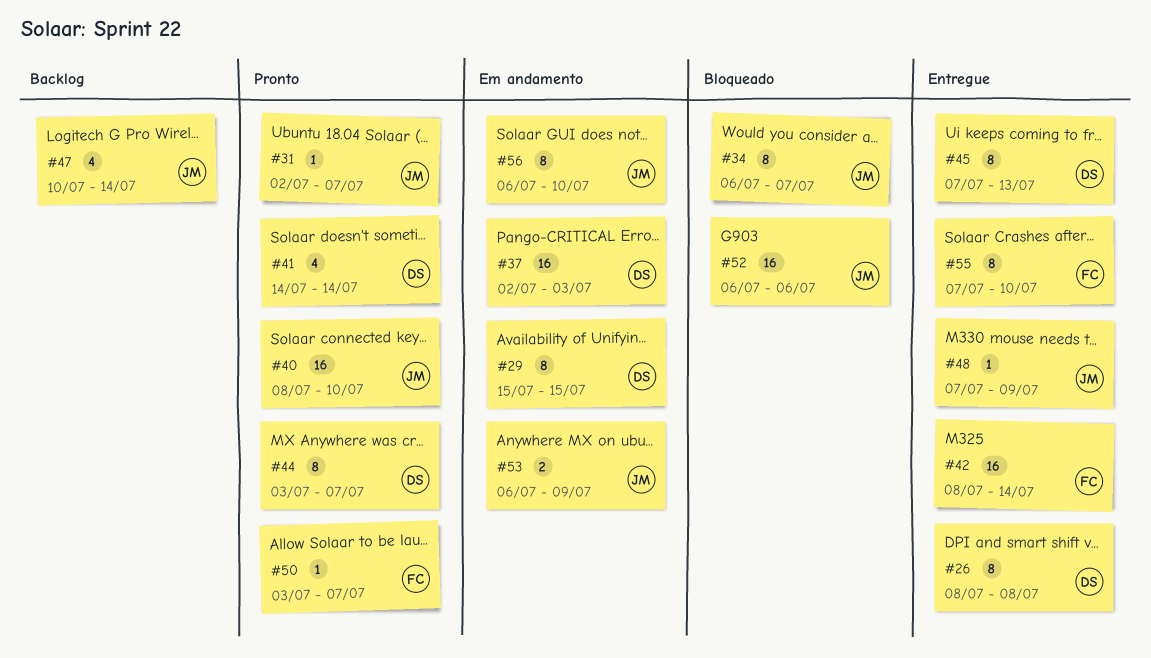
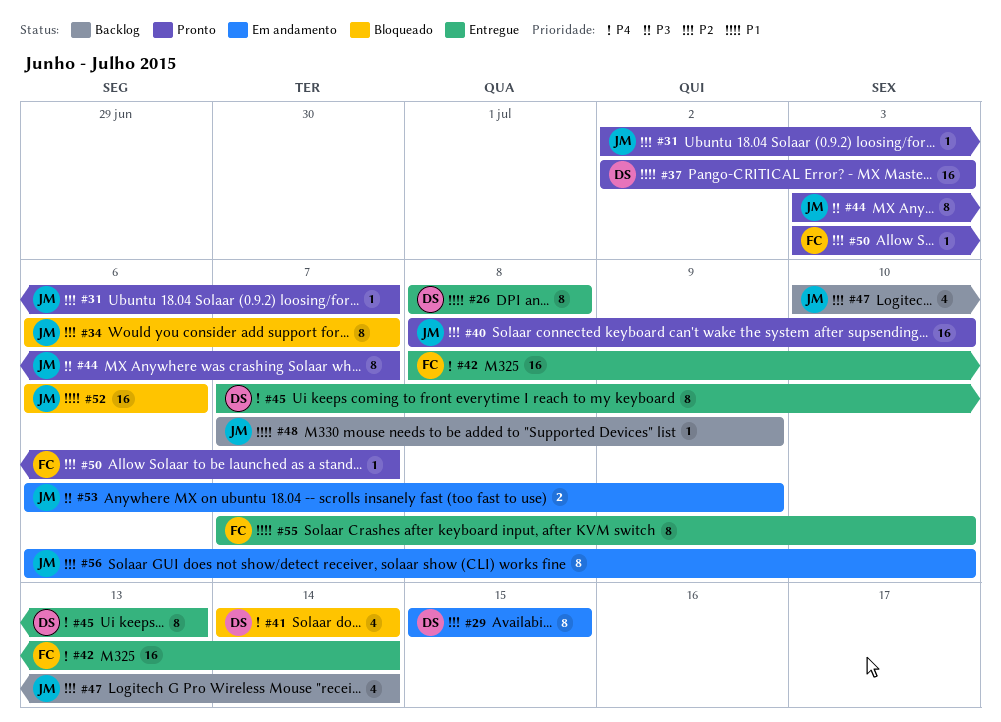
#37, status: Em andamento -> Pronto
#41, status: Pronto -> Bloqueado
#44, owner: DS -> JM
#48, status: Entregue -> Backlog

